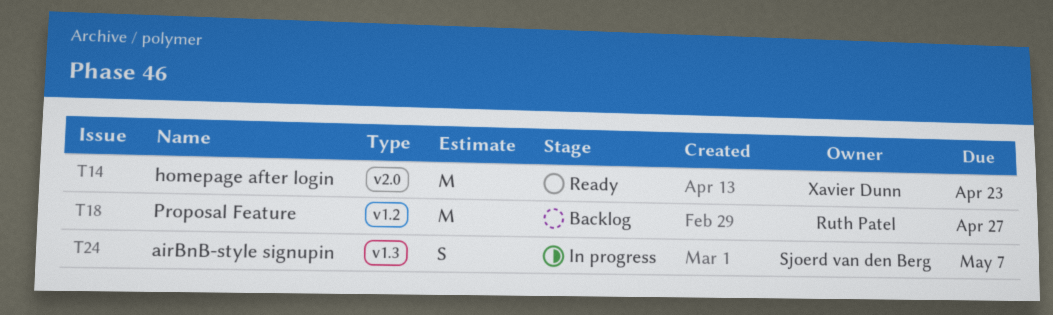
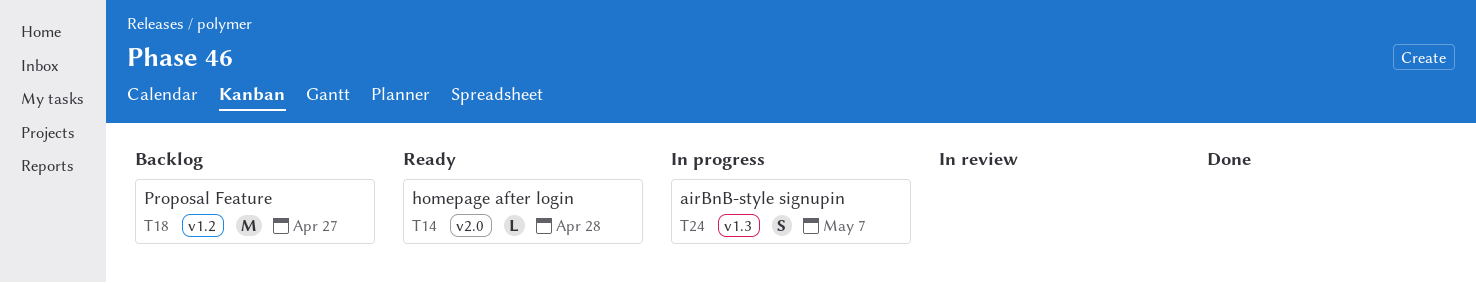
T14, estimate: M -> L
T14, due: Apr 23 -> Apr 28

